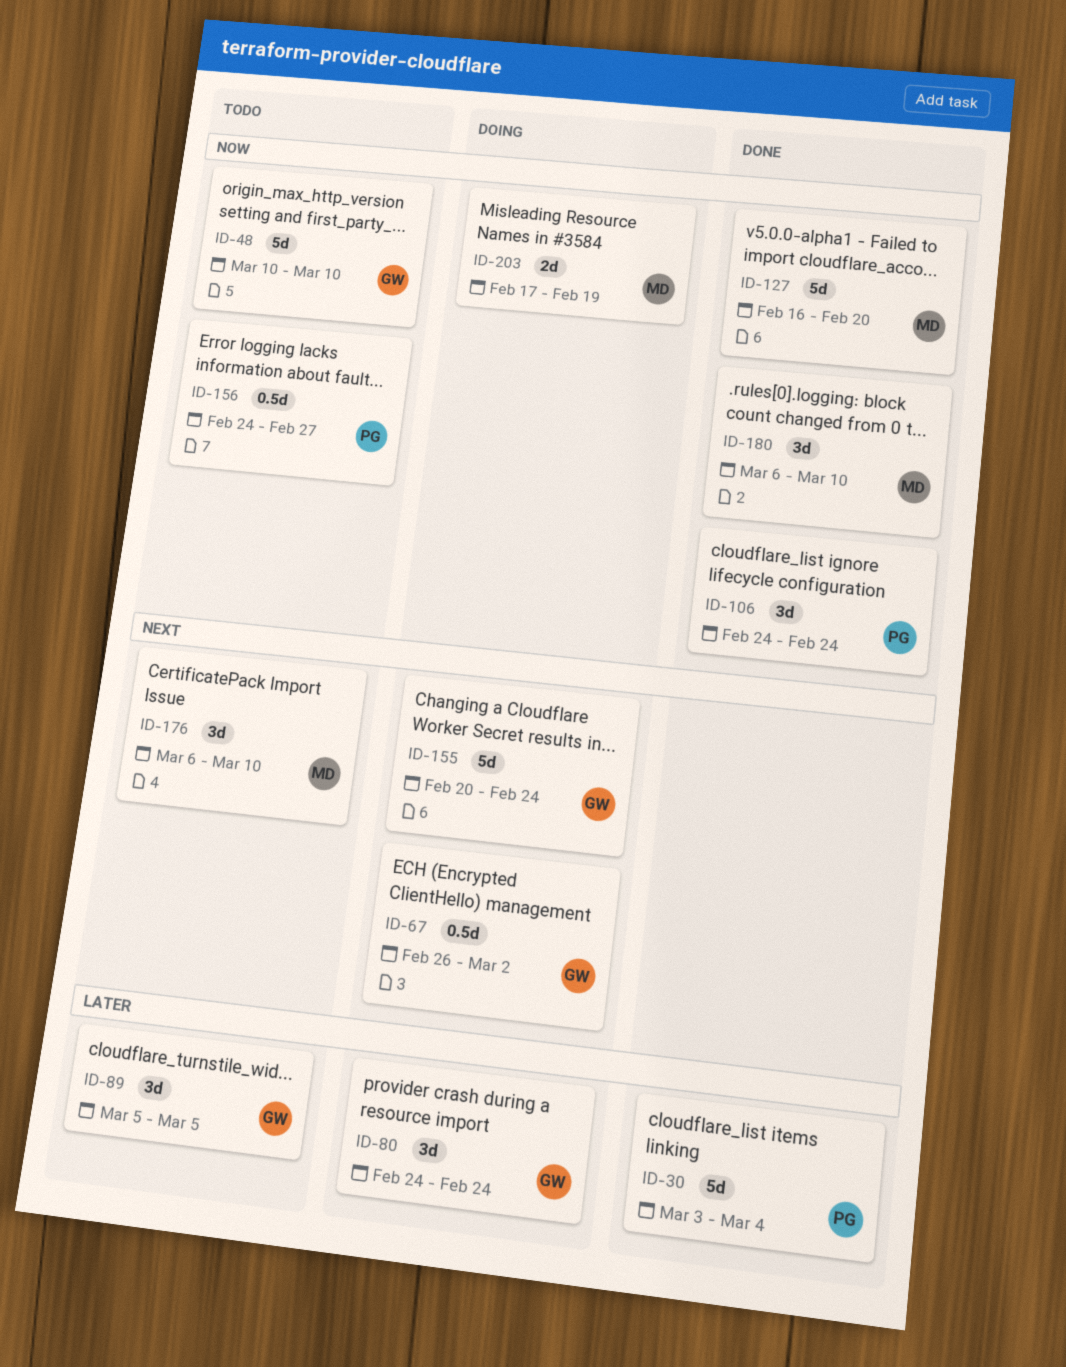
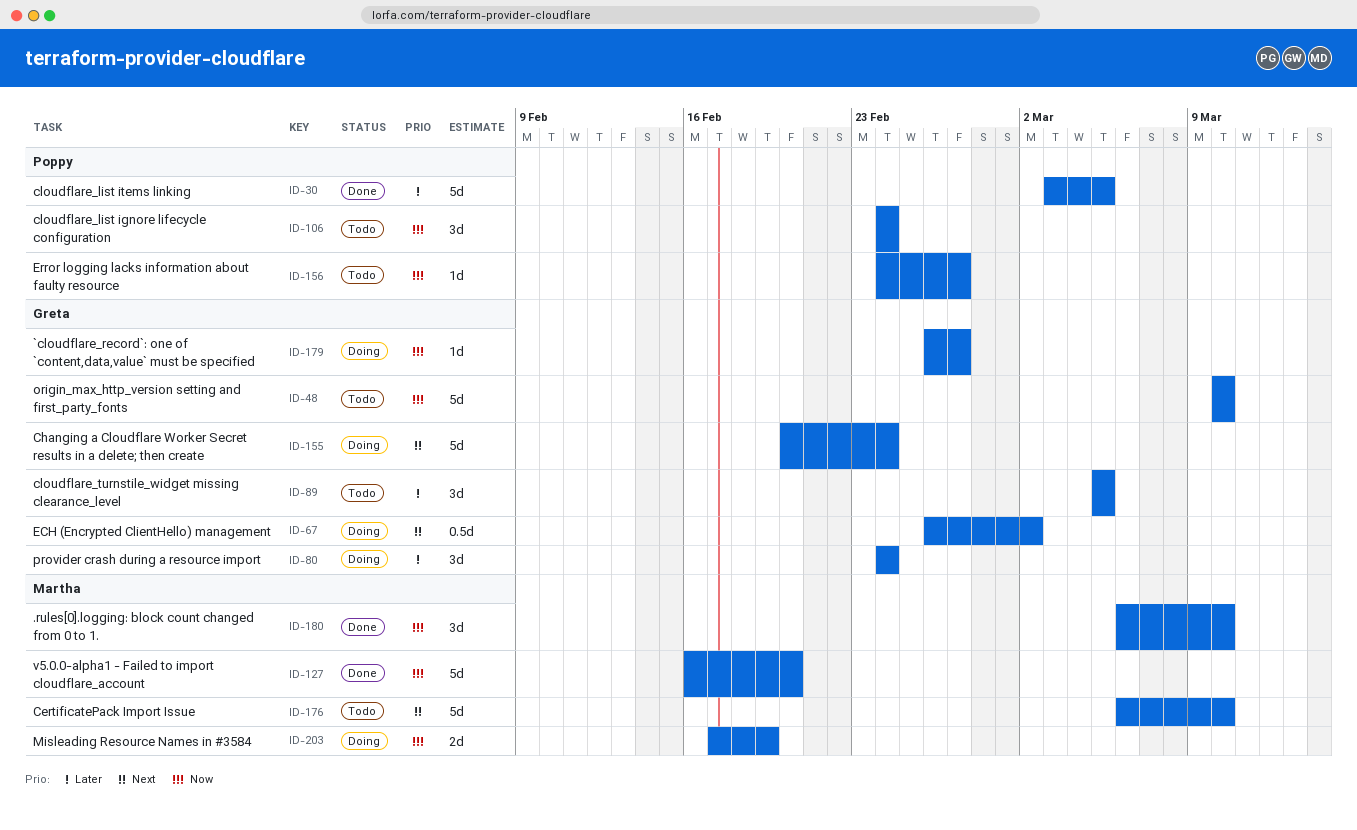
ID-30, due: Mar 4 -> Mar 5
ID-106, status: Done -> Todo
ID-156, estimate: 0.5d -> 1d
ID-176, estimate: 3d -> 5d
ID-179: none -> present

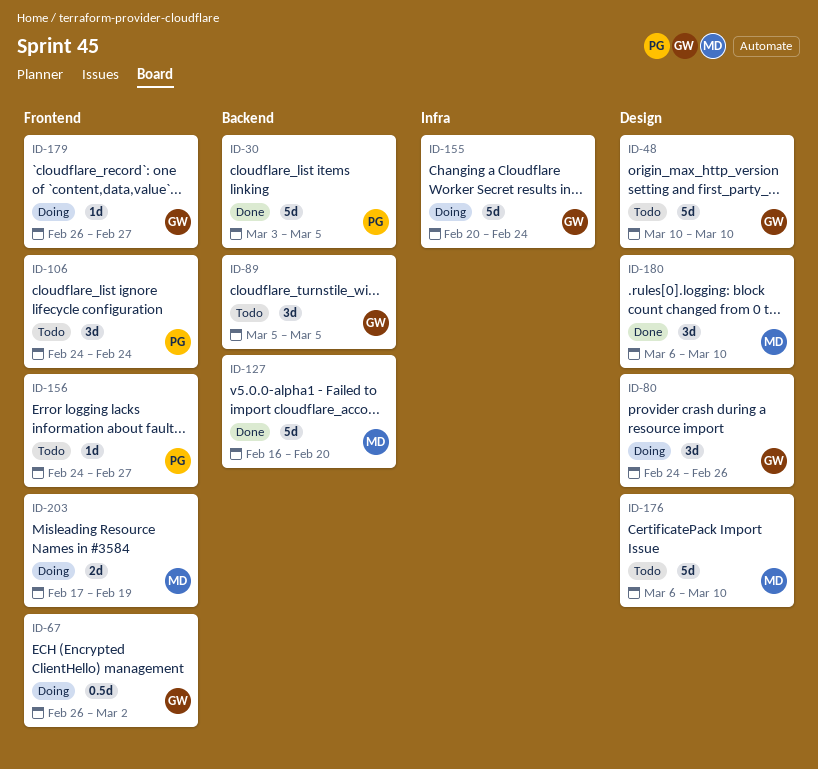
ID-80, due: Feb 24 -> Feb 26

